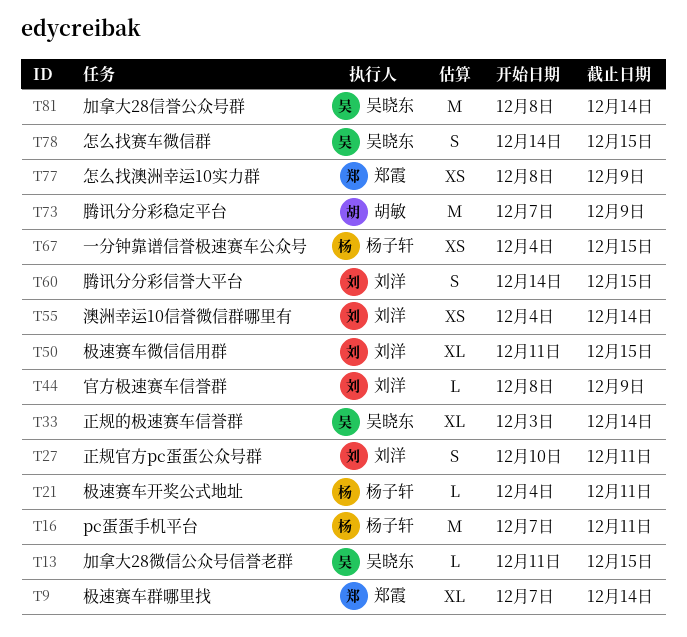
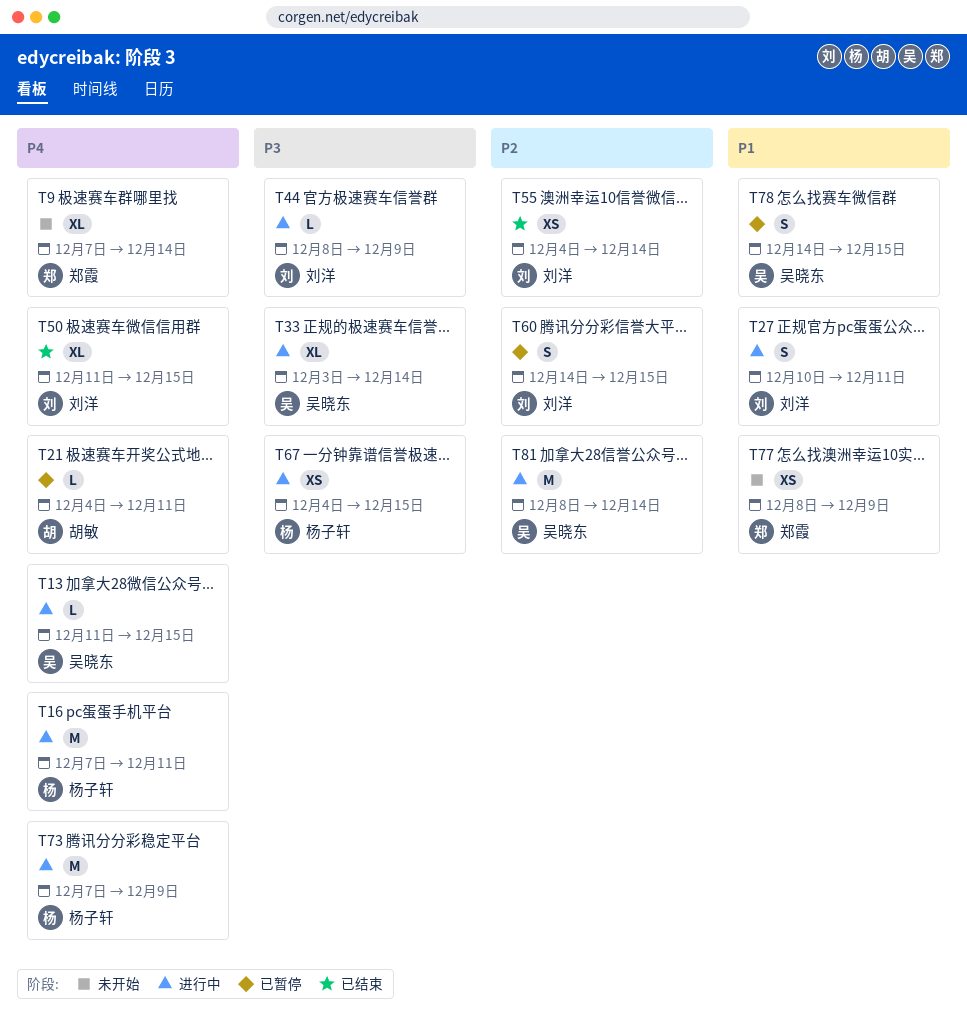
T21, owner: 杨子轩 -> 胡敏
T73, owner: 胡敏 -> 杨子轩

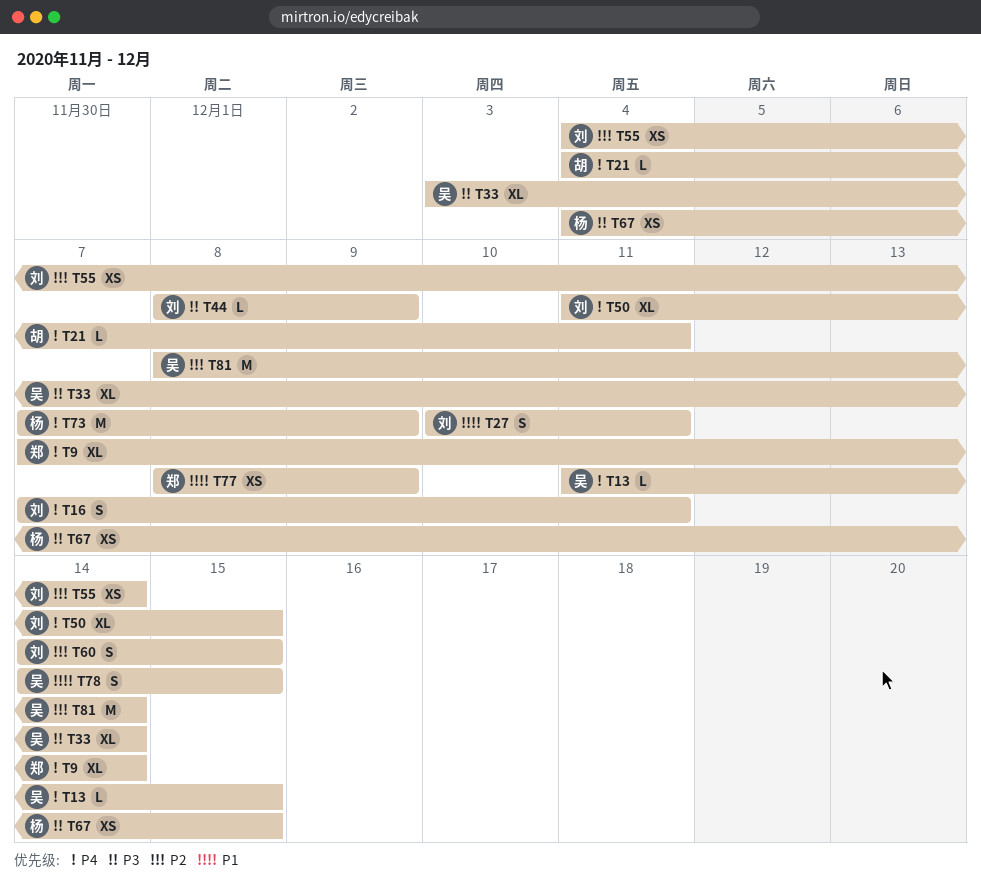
T16, owner: 杨子轩 -> 刘洋
T16, estimate: M -> S

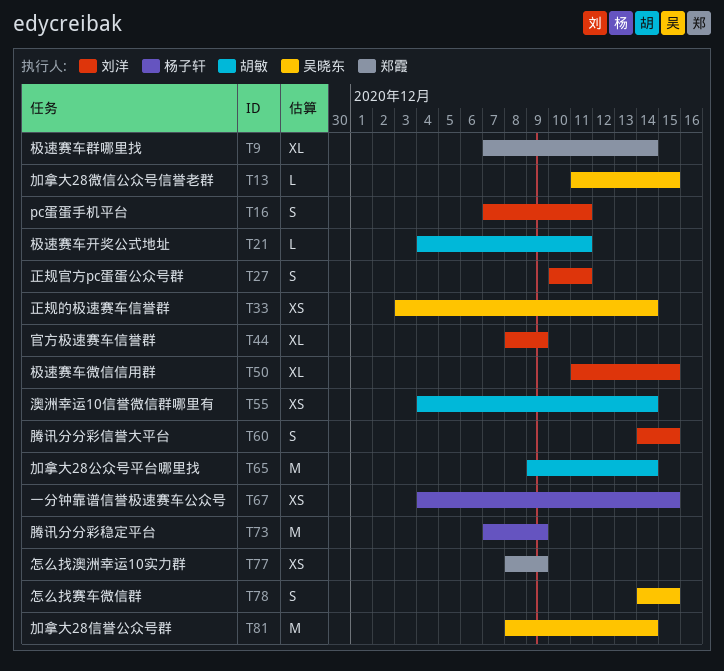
T33, estimate: XL -> XS
T44, estimate: L -> XL
T55, owner: 刘洋 -> 胡敏
T65: none -> present

